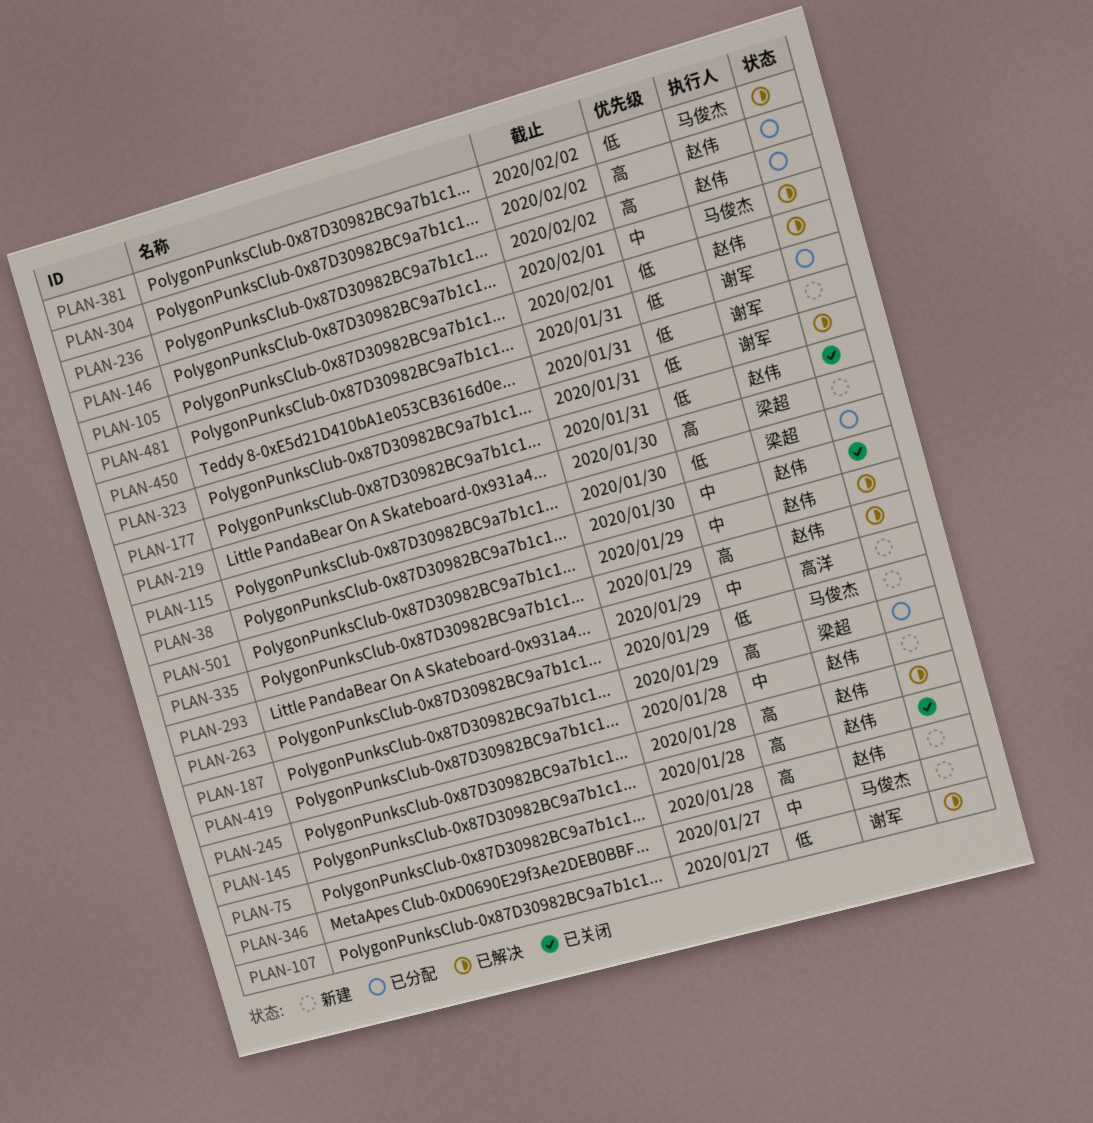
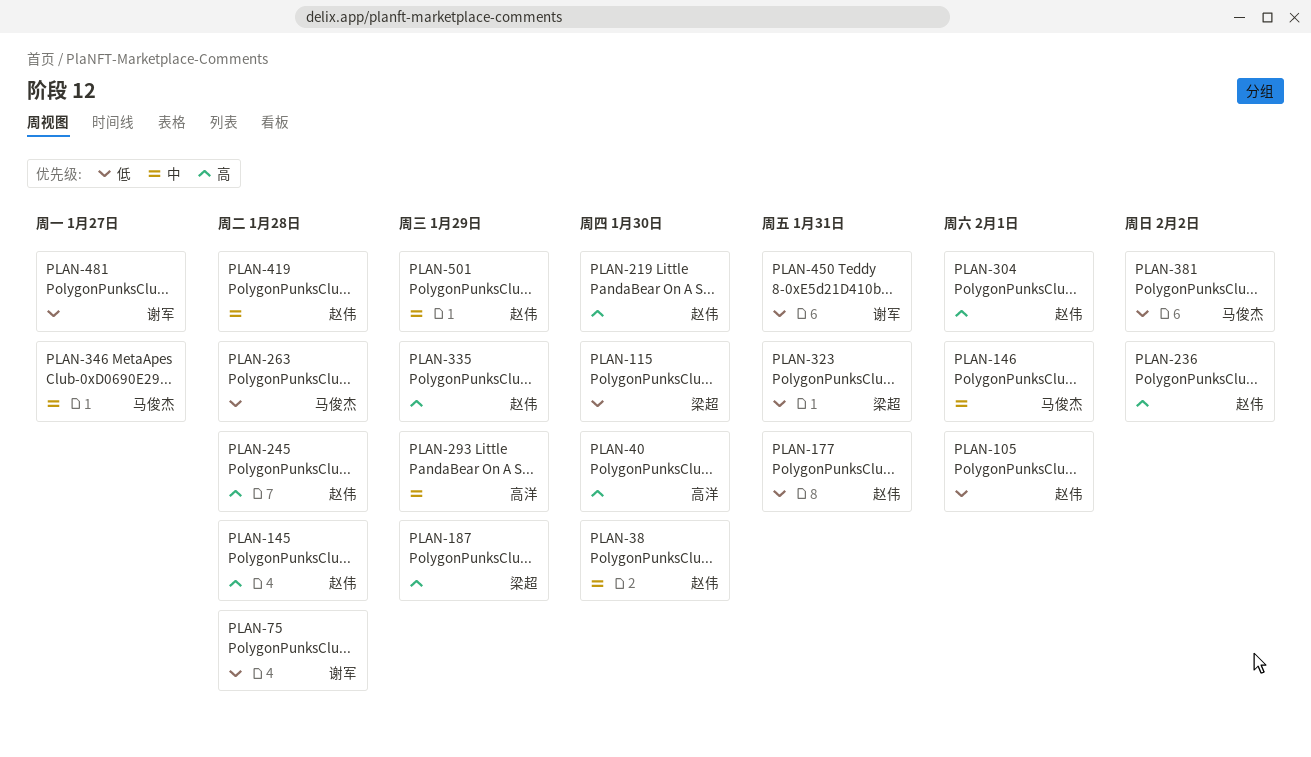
PLAN-40: none -> present
PLAN-75, owner: 赵伟 -> 谢军
PLAN-75, priority: 高 -> 低
PLAN-107: present -> none
PLAN-219, owner: 梁超 -> 赵伟
PLAN-263, due: Jan 29 -> Jan 28
PLAN-304, due: Feb 2 -> Feb 1
PLAN-323, owner: 谢军 -> 梁超
PLAN-481, due: Jan 31 -> Jan 27

